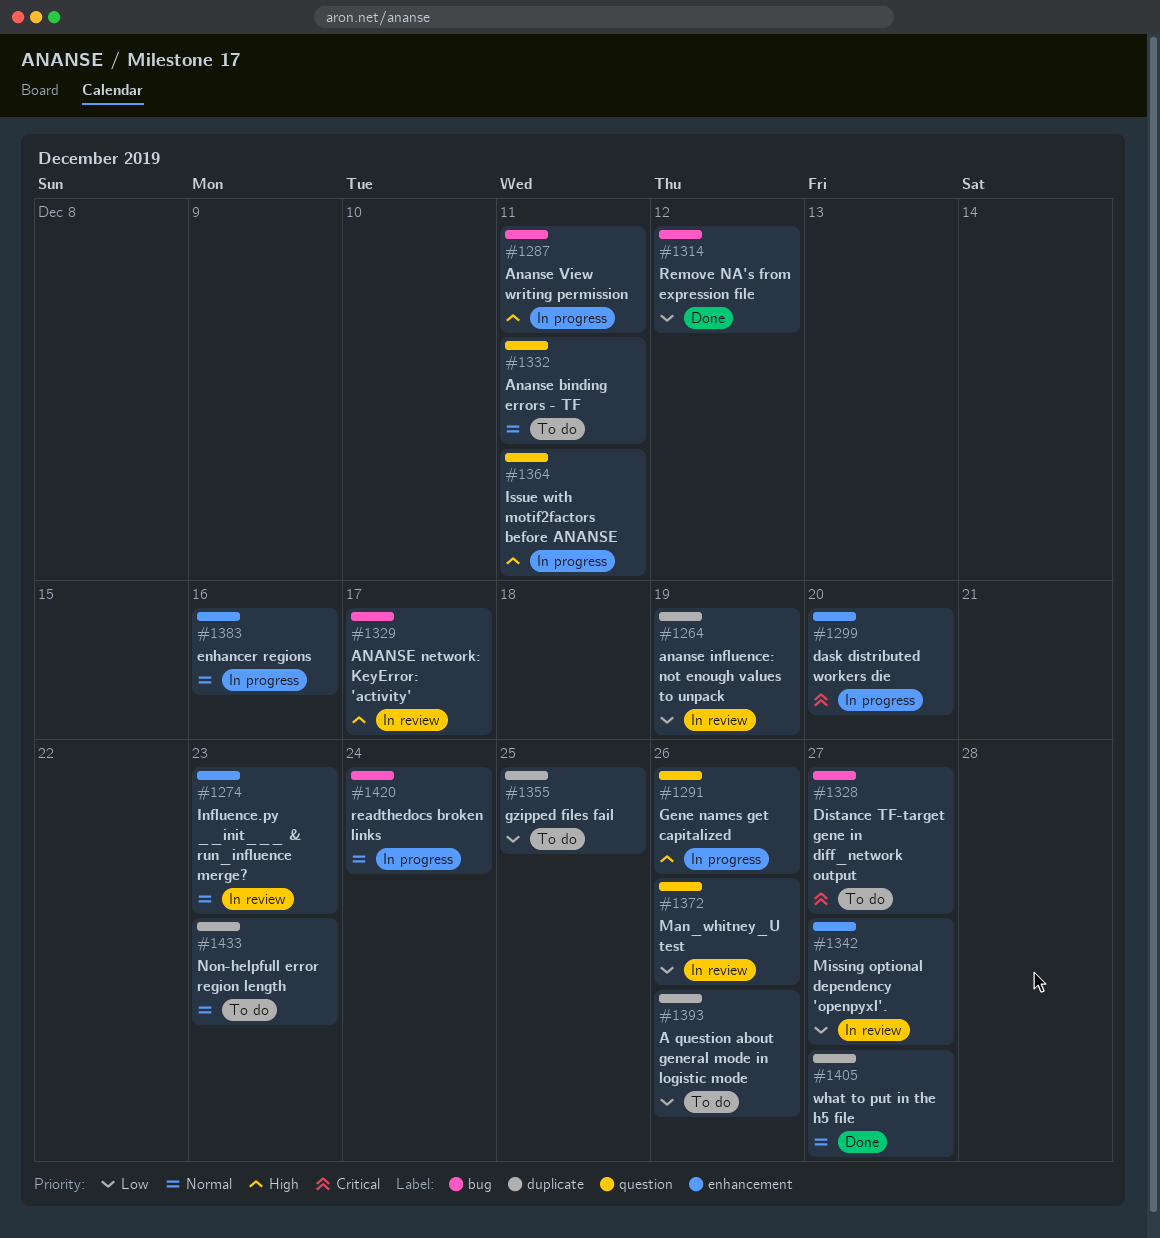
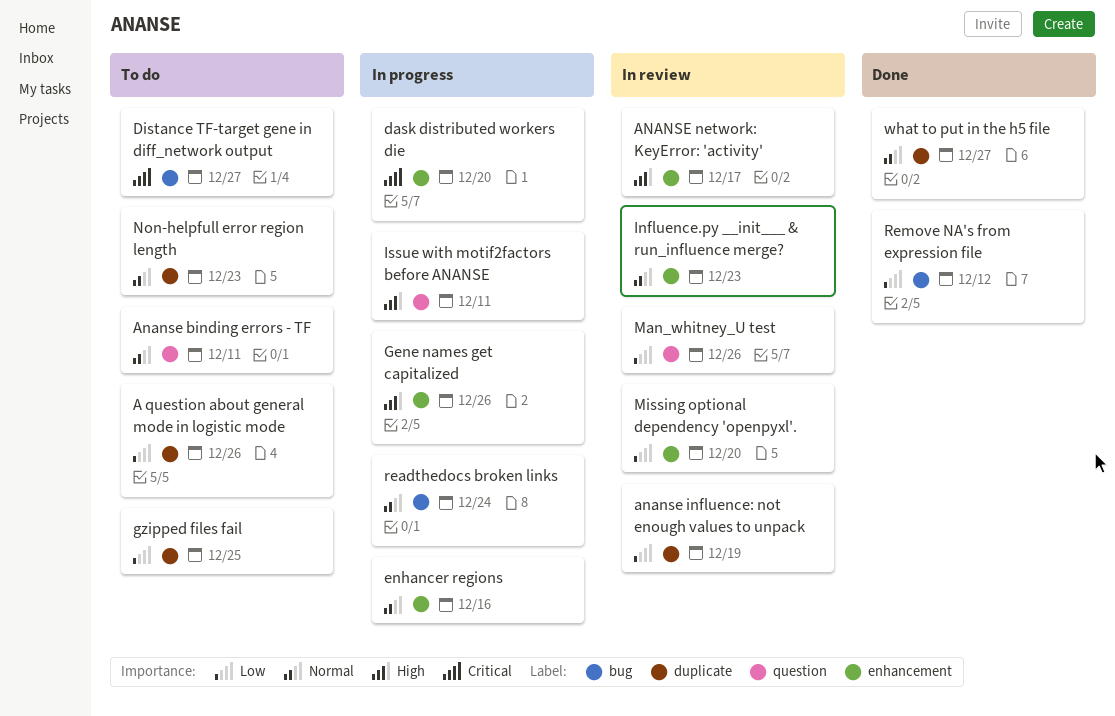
ANANSE network: KeyError: 'activity', label: bug -> enhancement
Ananse View writing permission: present -> none
Gene names get capitalized, label: question -> enhancement
Missing optional dependency 'openpyxl'., due: Dec 27 -> Dec 20

